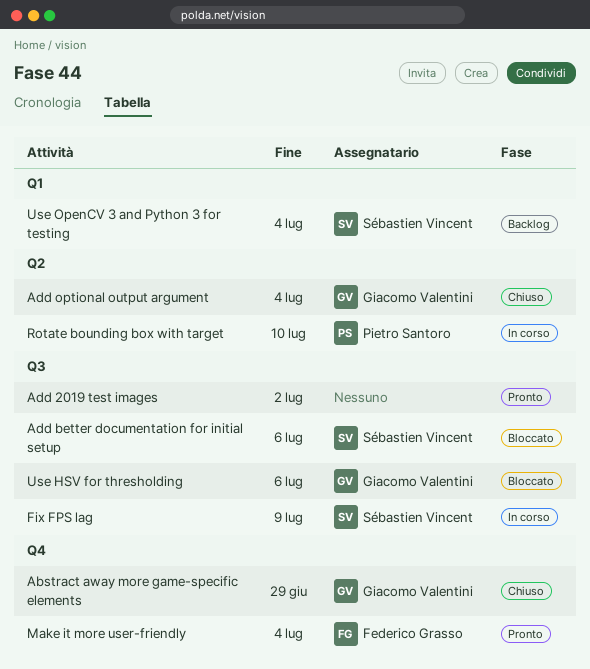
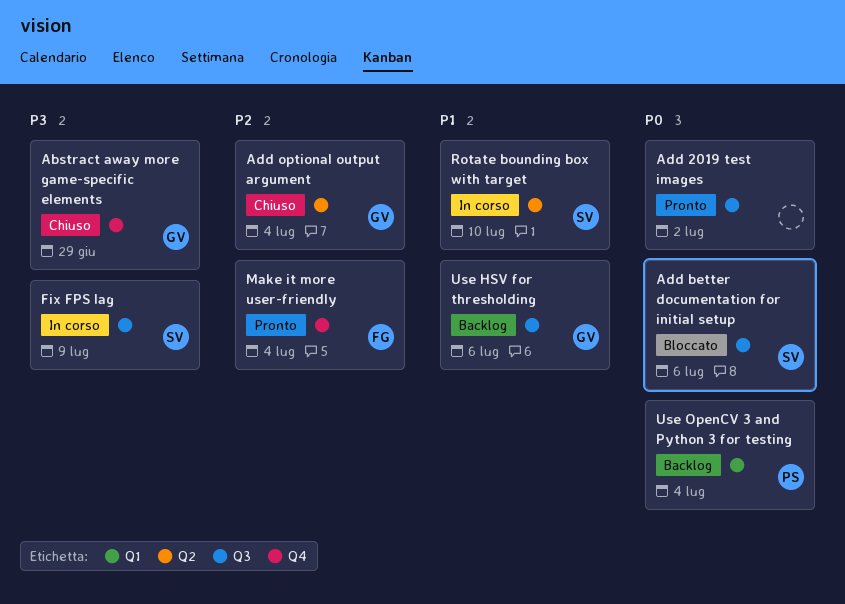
Rotate bounding box with target, owner: Pietro Santoro -> Sébastien Vincent
Use HSV for thresholding, status: Bloccato -> Backlog
Use OpenCV 3 and Python 3 for testing, owner: Sébastien Vincent -> Pietro Santoro

